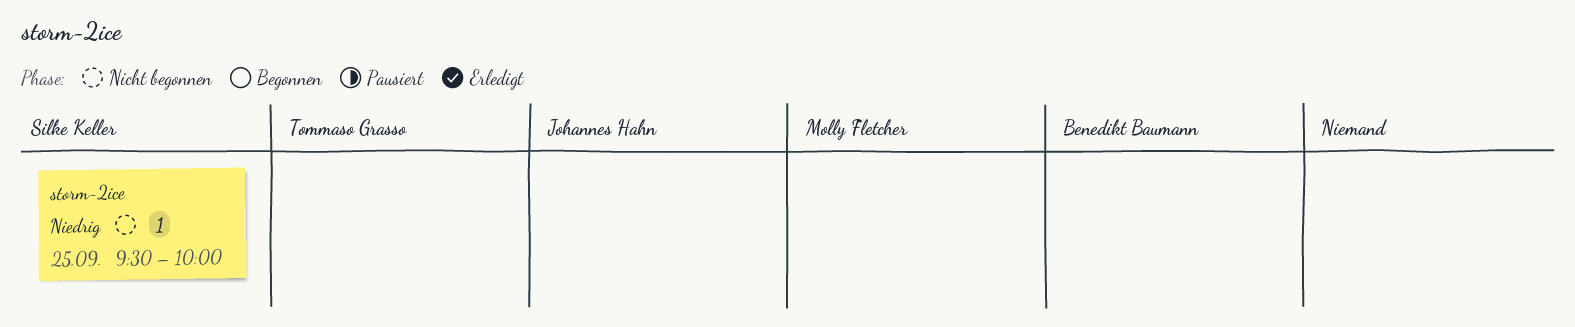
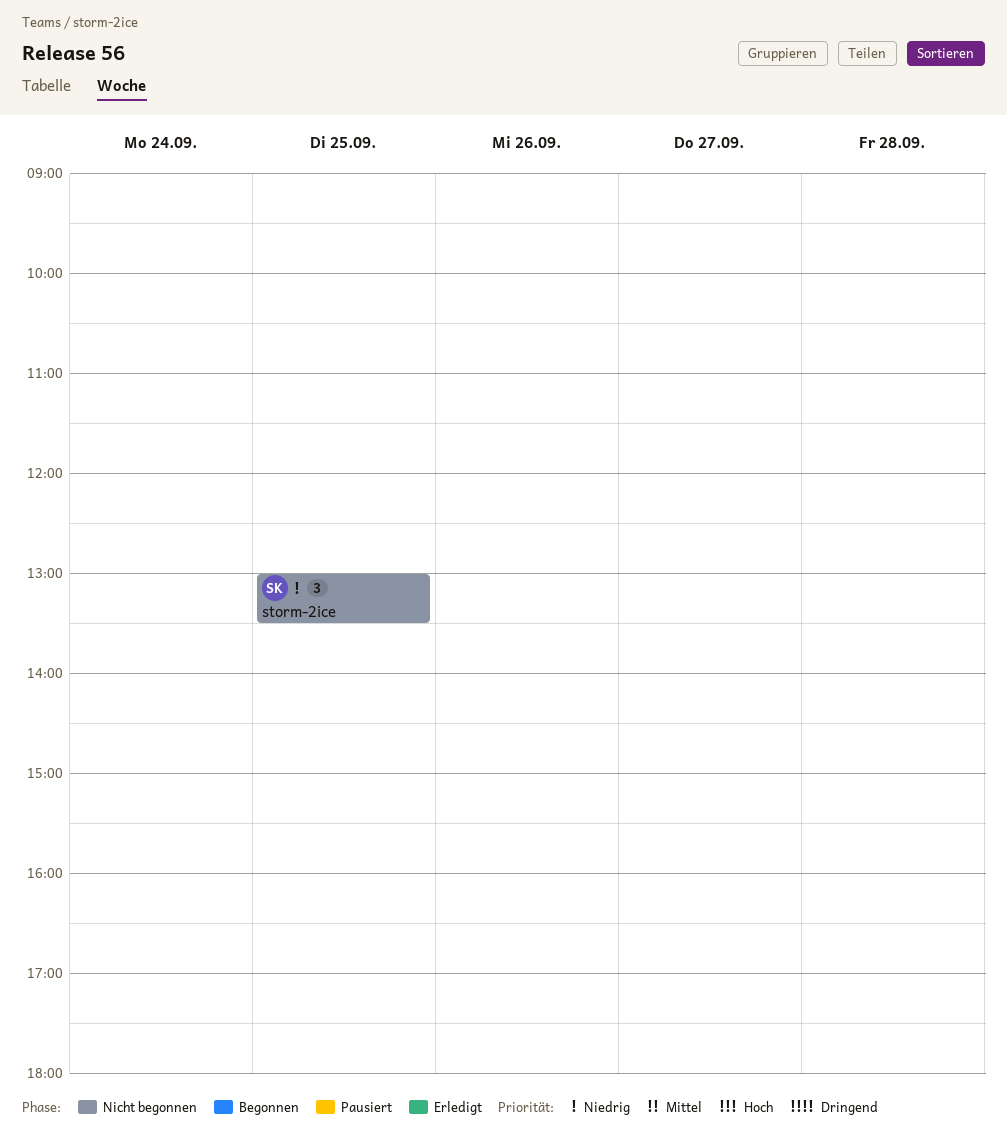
storm-2ice, estimate: 1 -> 3
storm-2ice, begins: 09:30 -> 13:00
storm-2ice, ends: 10:00 -> 13:30

